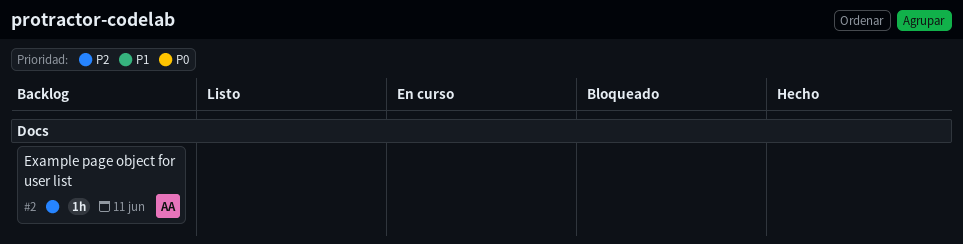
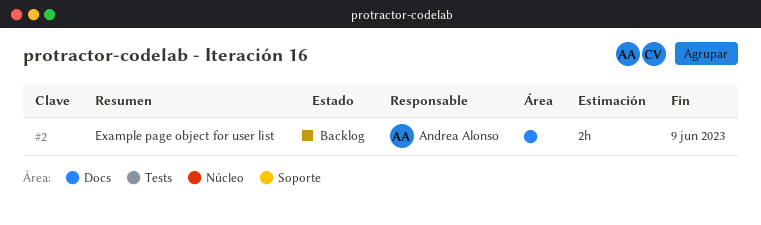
#2, estimate: 1h -> 2h
#2, due: Jun 11 -> Jun 9

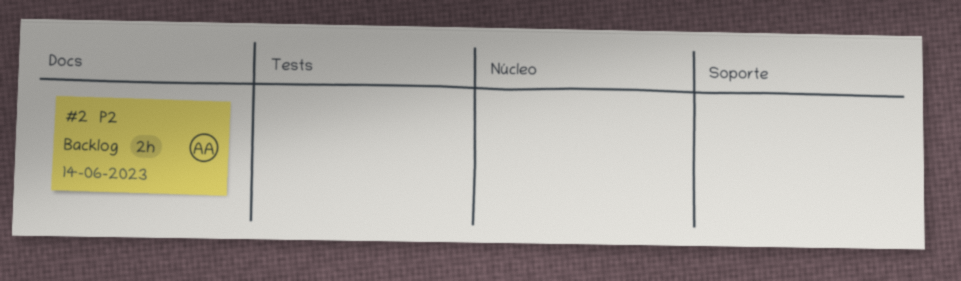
#2, due: Jun 9 -> Jun 14

